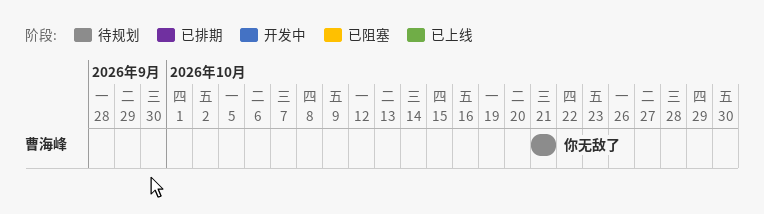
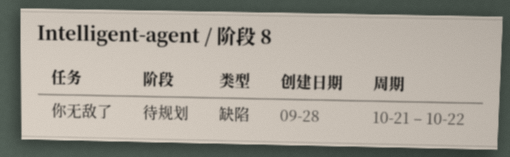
你无敌了, due: Oct 21 -> Oct 22

